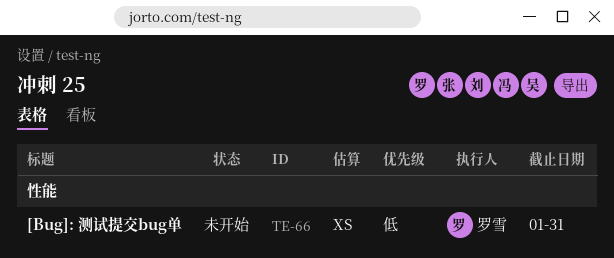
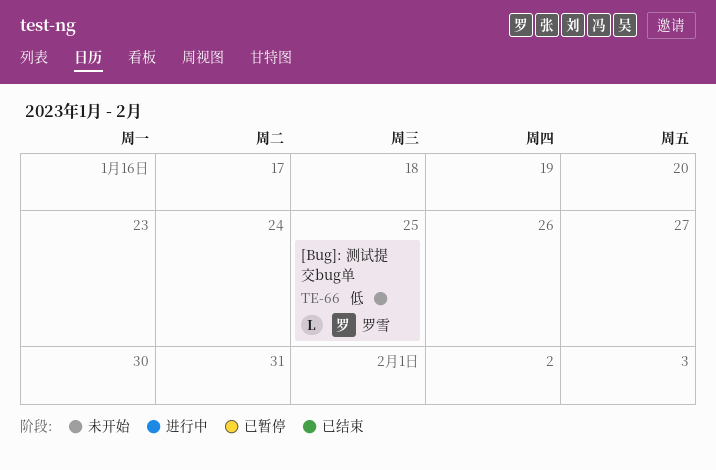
TE-66, estimate: XS -> L
TE-66, due: Jan 31 -> Jan 25

